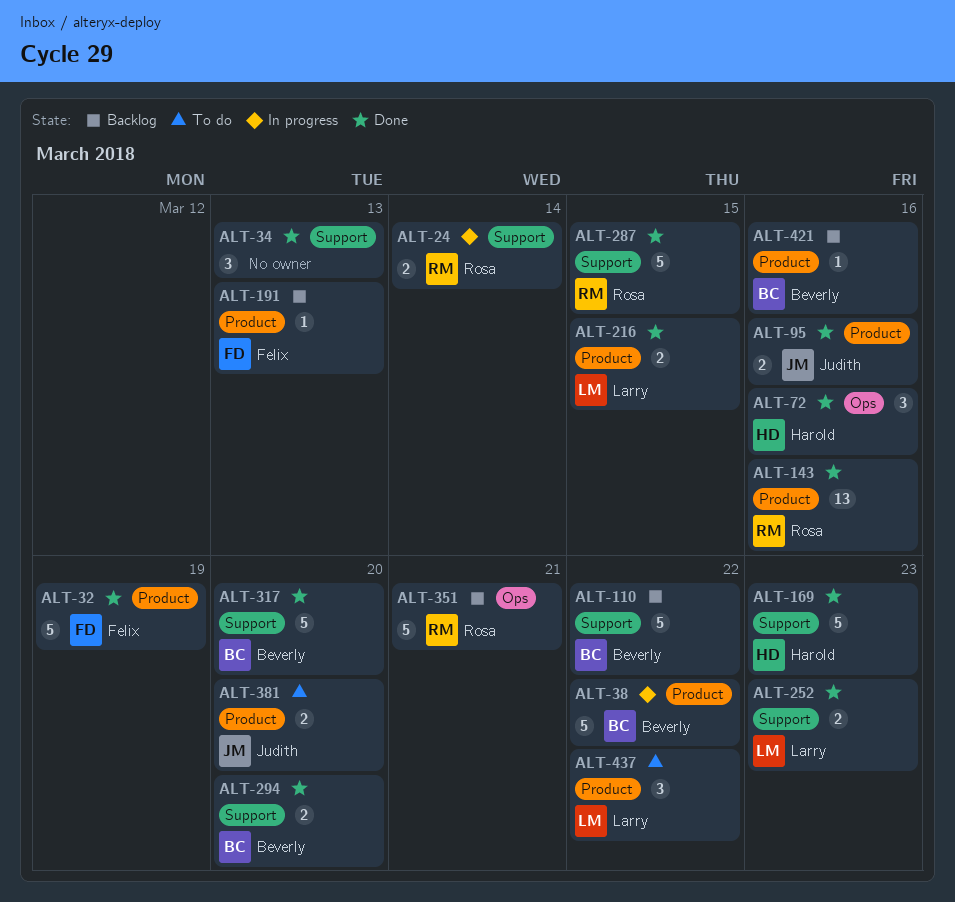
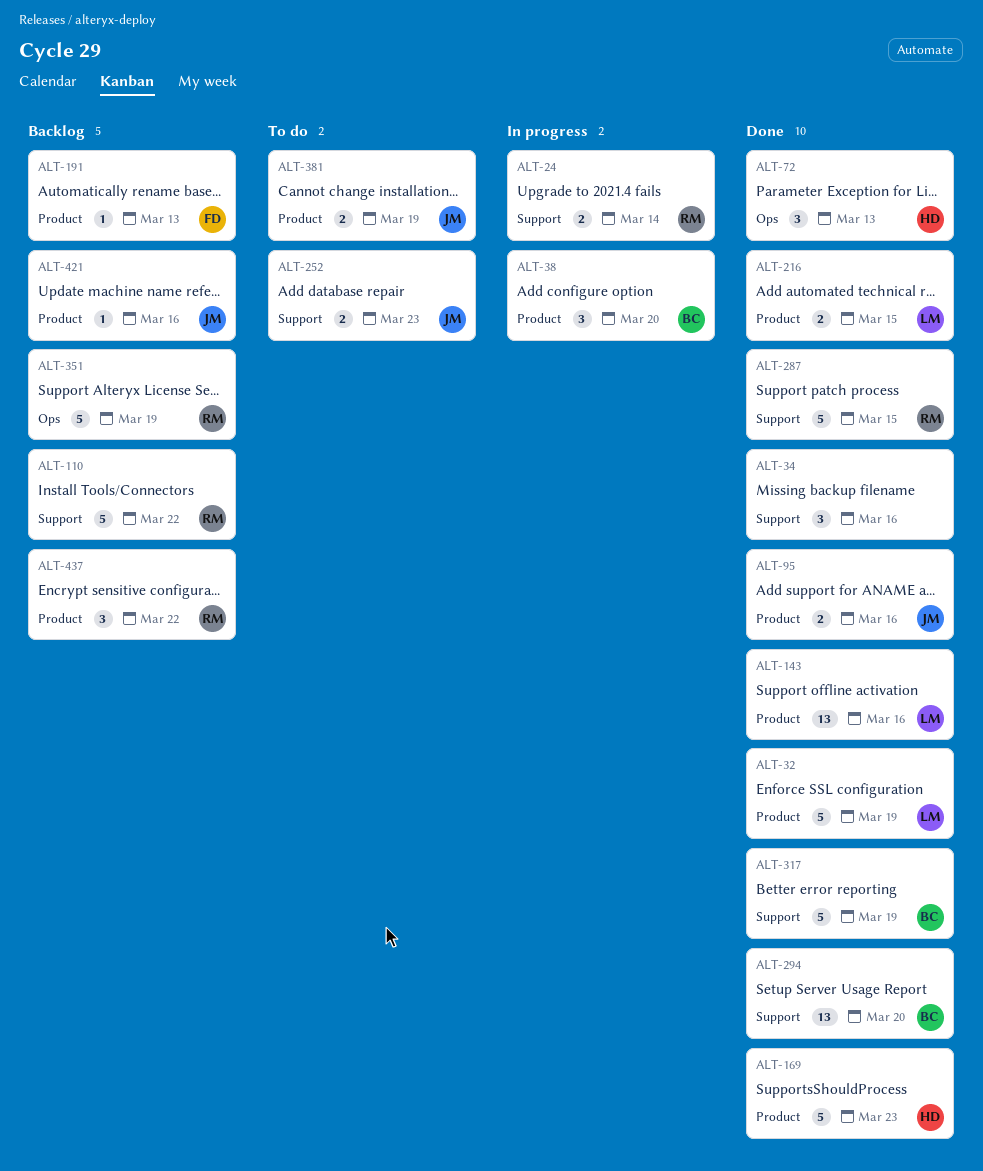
ALT-32, owner: Felix -> Larry
ALT-34, due: Mar 13 -> Mar 16
ALT-38, estimate: 5 -> 3
ALT-38, due: Mar 22 -> Mar 20
ALT-72, due: Mar 16 -> Mar 13
ALT-110, owner: Beverly -> Rosa
ALT-143, owner: Rosa -> Larry
ALT-169, label: Support -> Product
ALT-252, status: Done -> To do
ALT-252, owner: Larry -> Judith
ALT-294, estimate: 2 -> 13
ALT-317, due: Mar 20 -> Mar 19
ALT-351, due: Mar 21 -> Mar 19
ALT-381, due: Mar 20 -> Mar 19
ALT-421, owner: Beverly -> Judith
ALT-437, status: To do -> Backlog
ALT-437, owner: Larry -> Rosa

